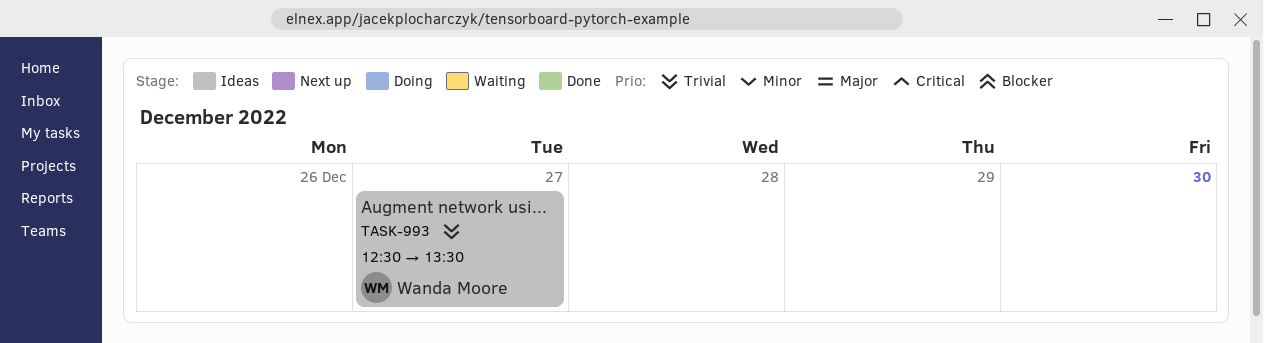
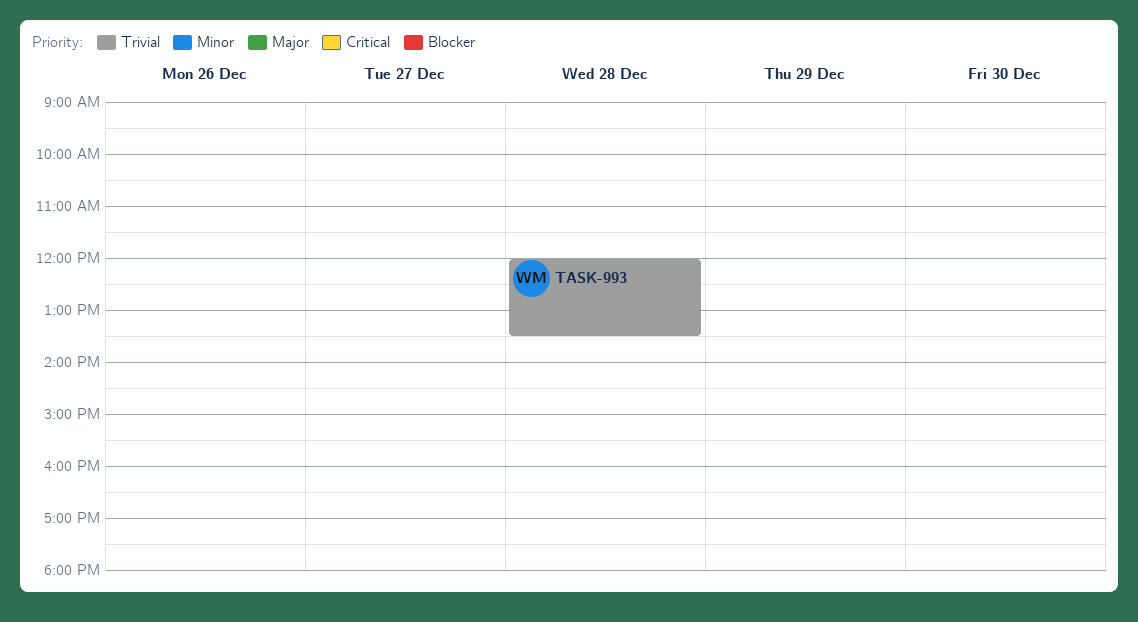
TASK-993, day: Dec 27 -> Dec 28
TASK-993, begins: 12:30 -> 12:00

